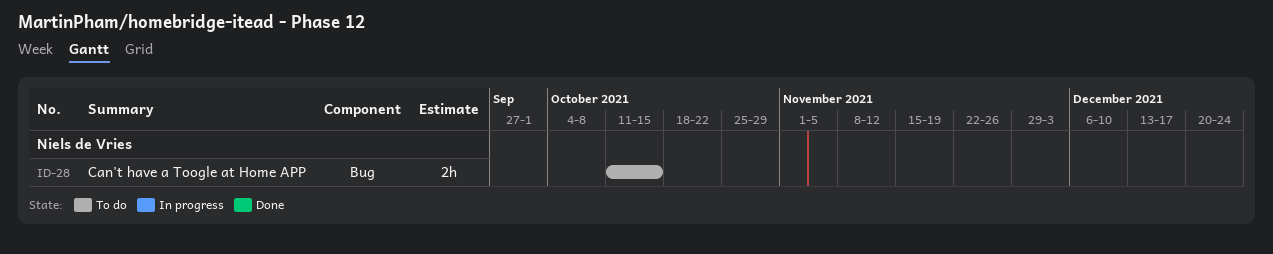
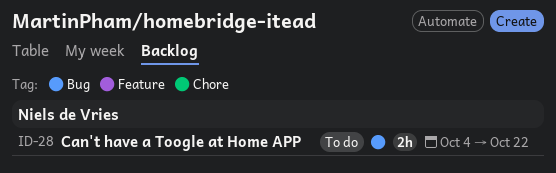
ID-28, start: Oct 11 -> Oct 4
ID-28, due: Oct 15 -> Oct 22

